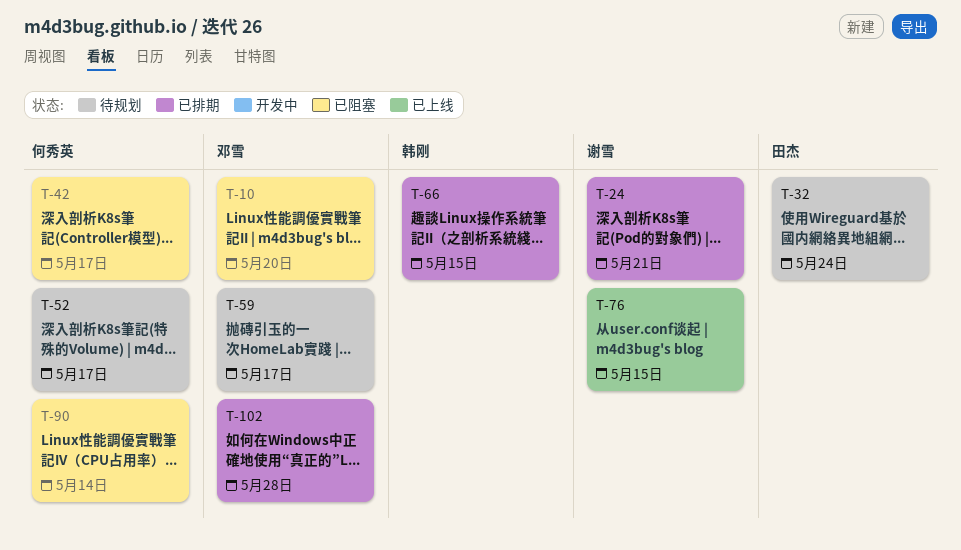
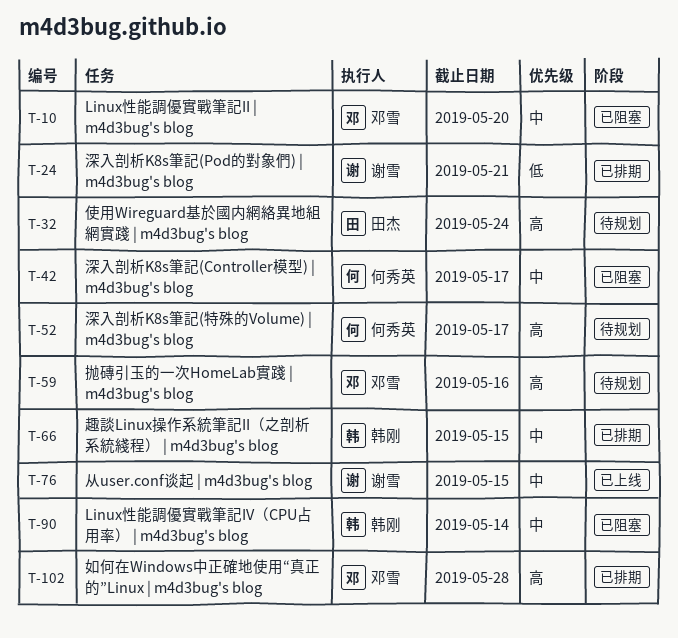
T-59, due: May 17 -> May 16
T-90, owner: 何秀英 -> 韩刚

